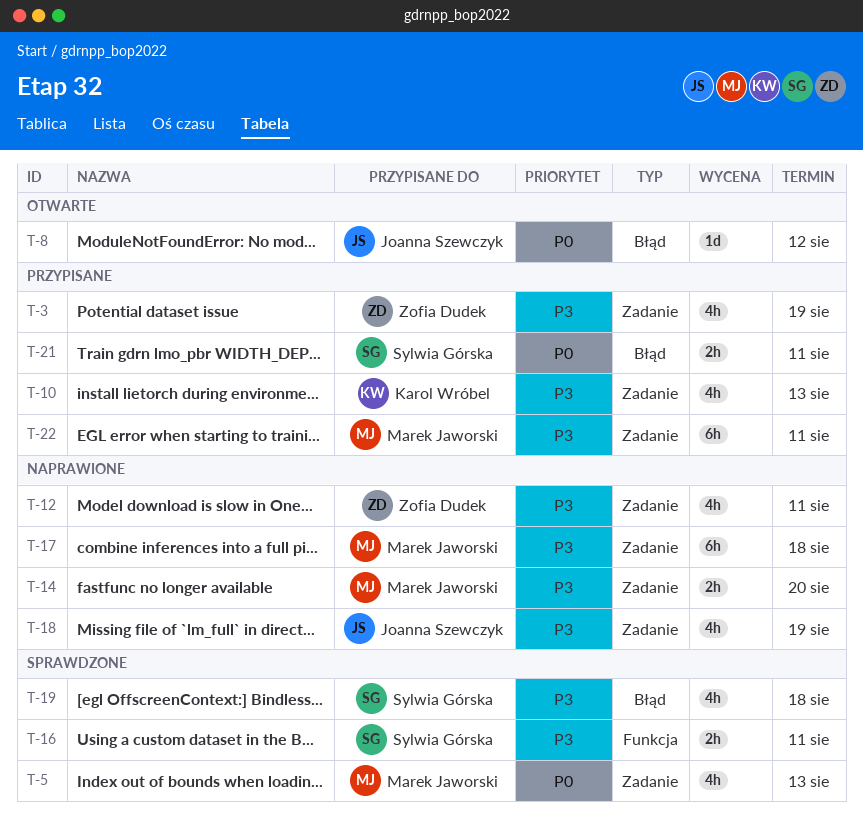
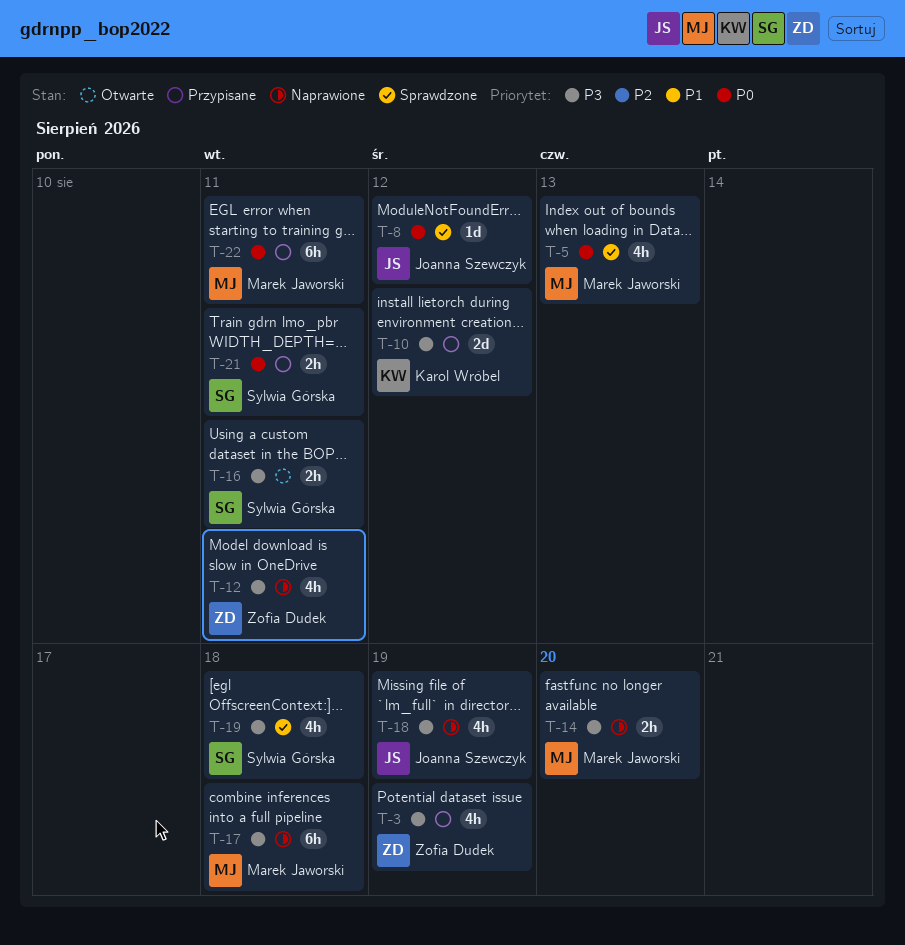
T-8, status: Otwarte -> Sprawdzone
T-10, estimate: 4h -> 2d
T-10, due: Aug 13 -> Aug 12
T-16, status: Sprawdzone -> Otwarte
T-22, priority: P3 -> P0

